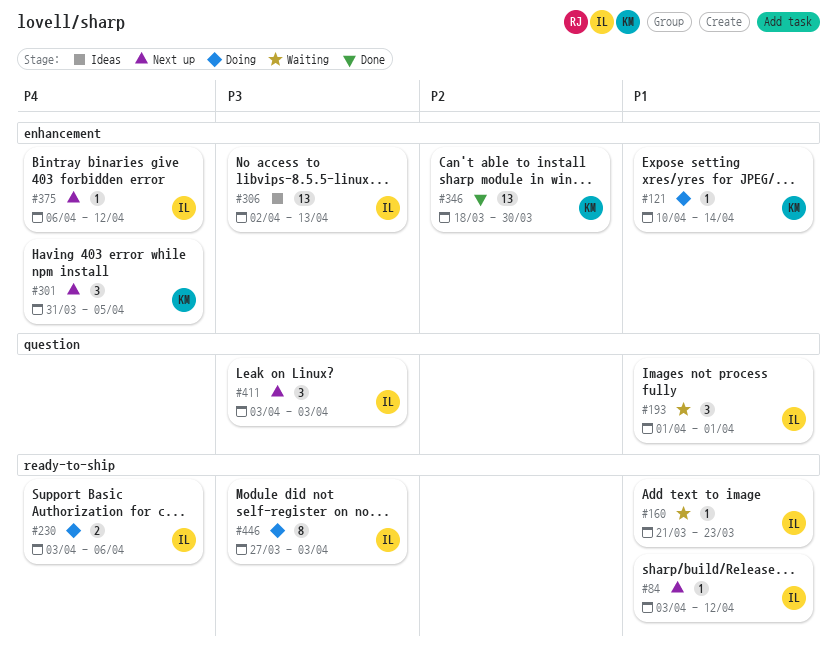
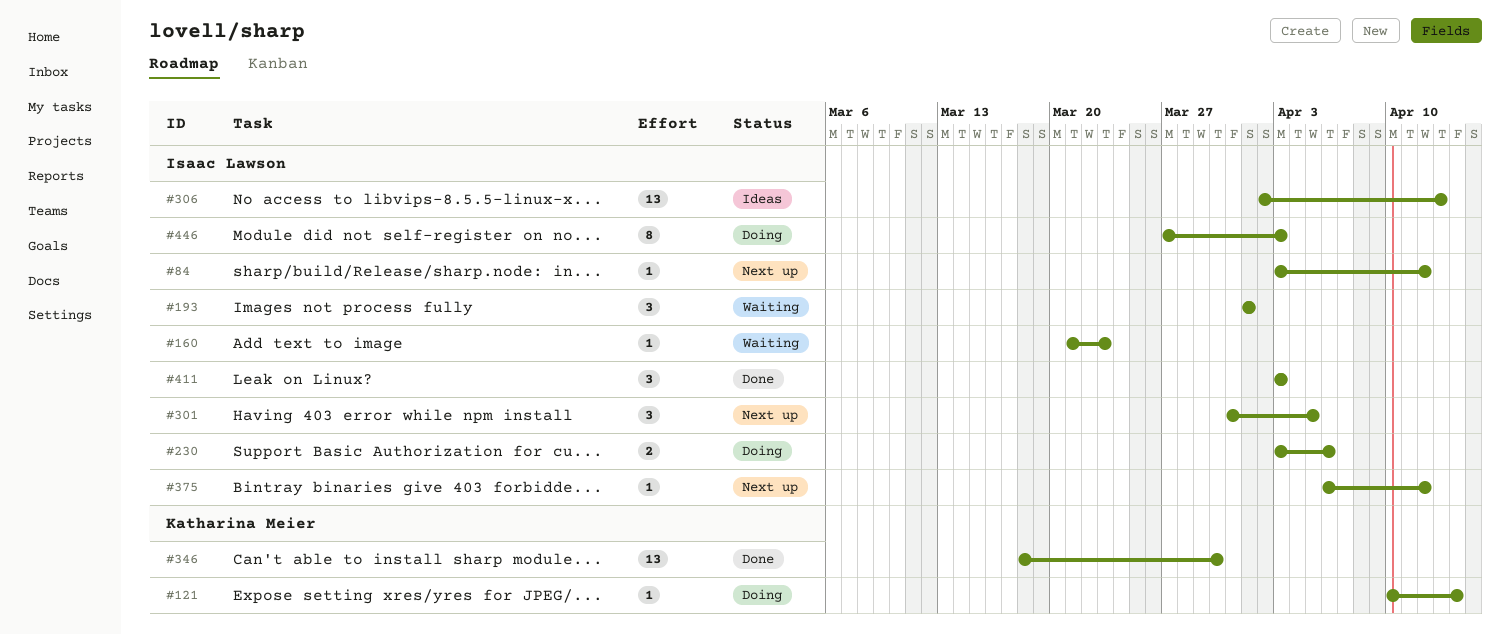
#301, owner: Katharina Meier -> Isaac Lawson
#411, status: Next up -> Done

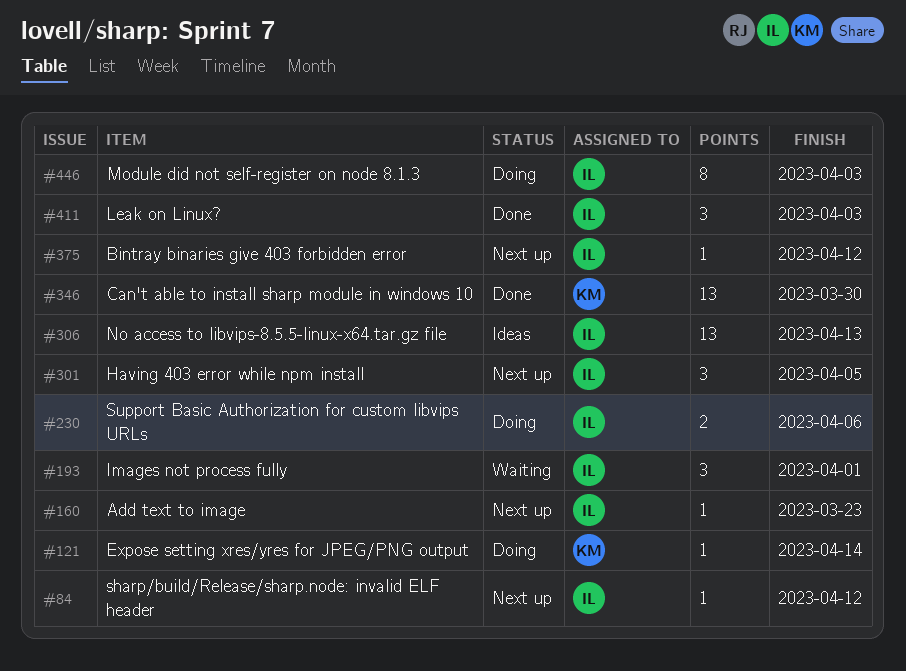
#160, status: Waiting -> Next up

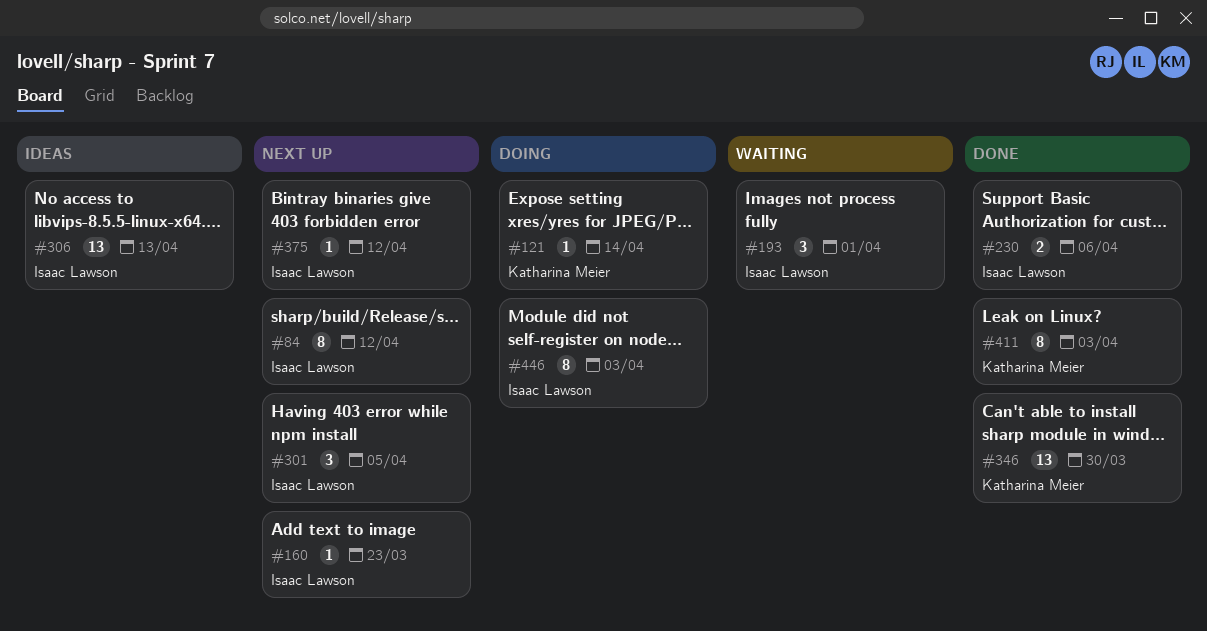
#84, estimate: 1 -> 8
#230, status: Doing -> Done
#411, owner: Isaac Lawson -> Katharina Meier
#411, estimate: 3 -> 8

